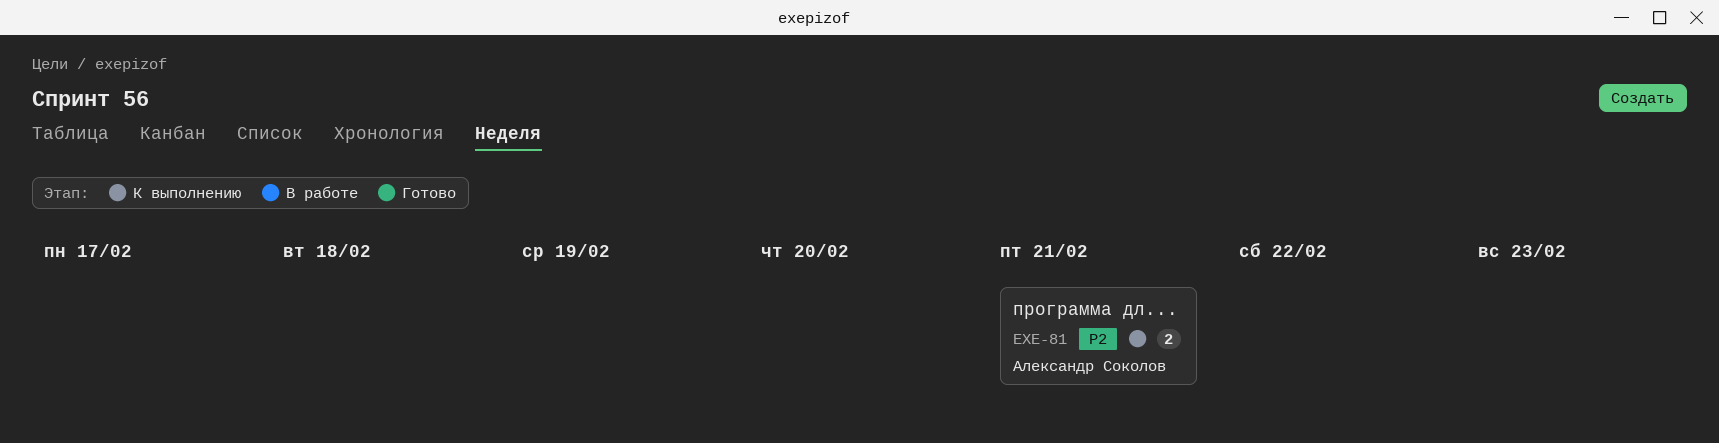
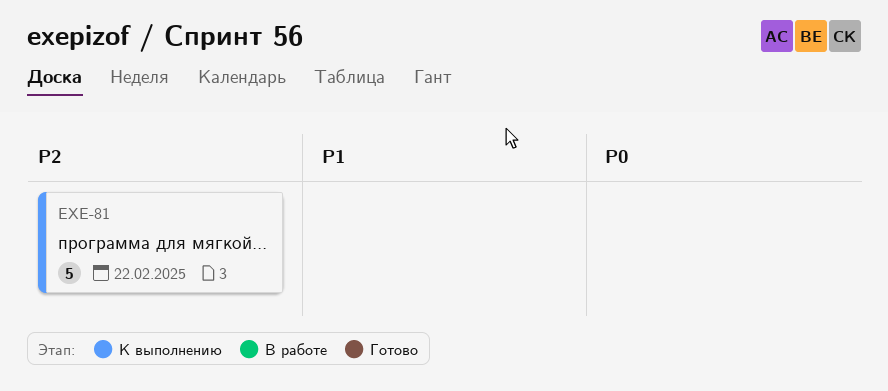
EXE-81, estimate: 2 -> 5
EXE-81, due: Feb 21 -> Feb 22

